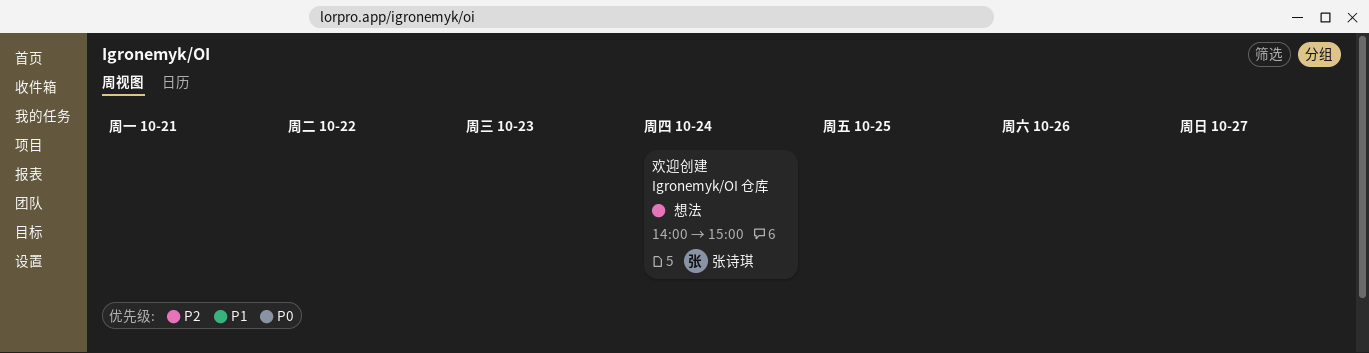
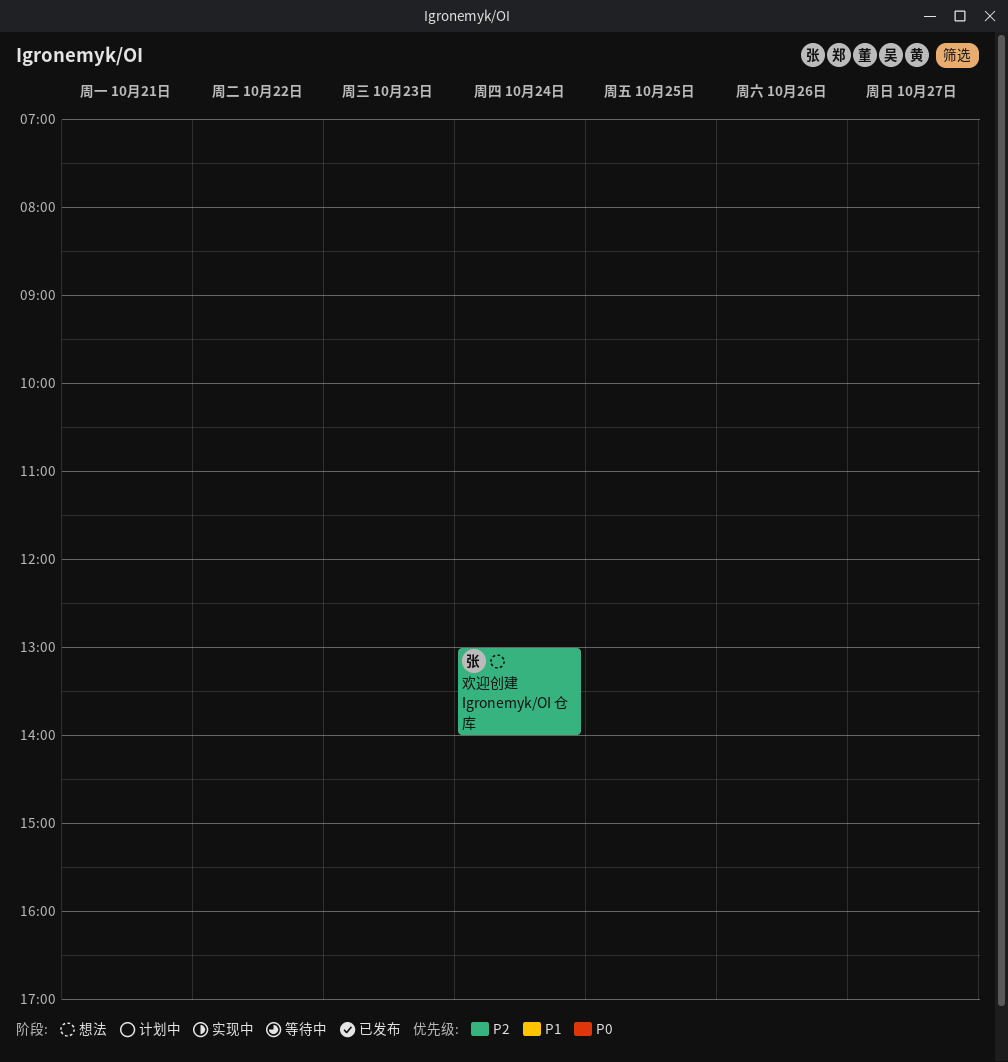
欢迎创建 Igronemyk/OI 仓库, begins: 14:00 -> 13:00
欢迎创建 Igronemyk/OI 仓库, ends: 15:00 -> 14:00

